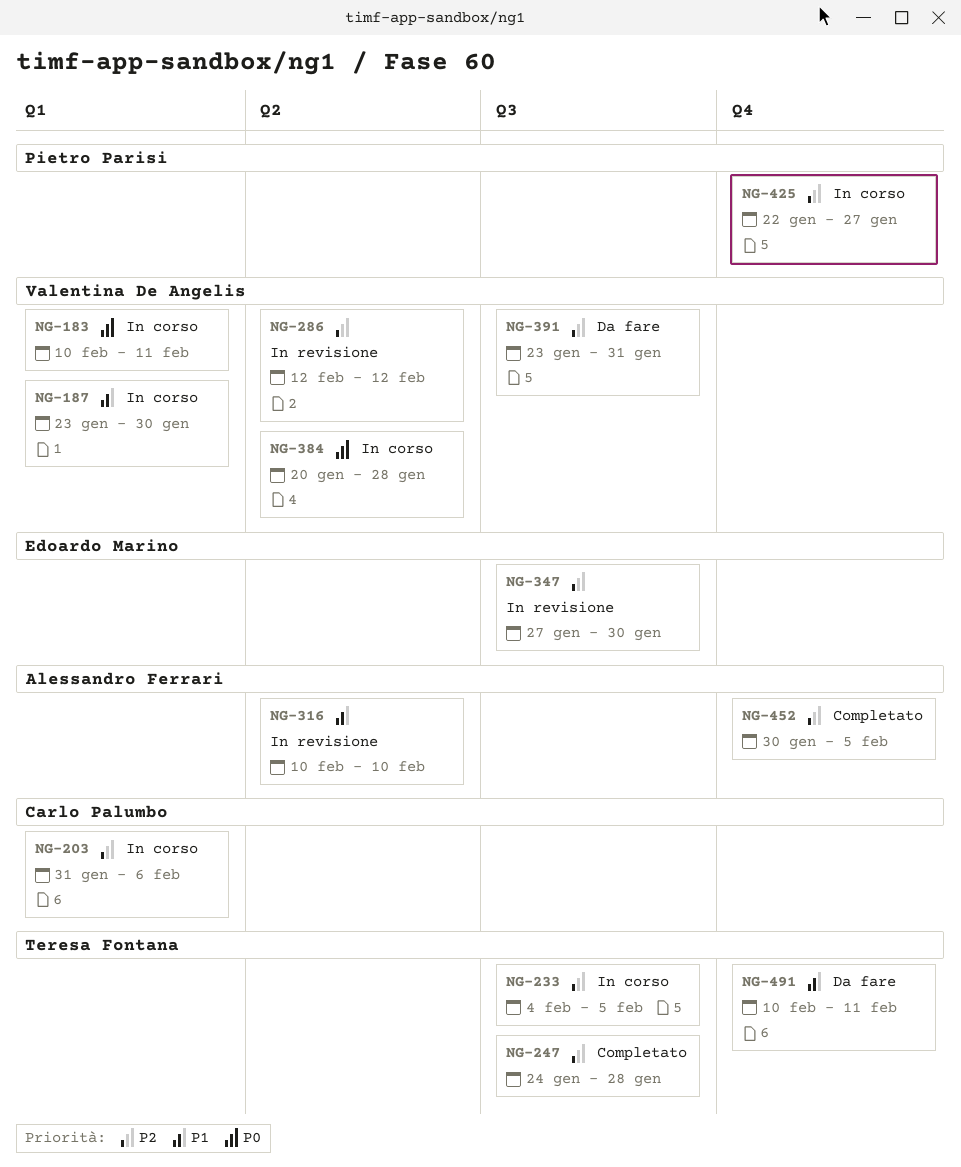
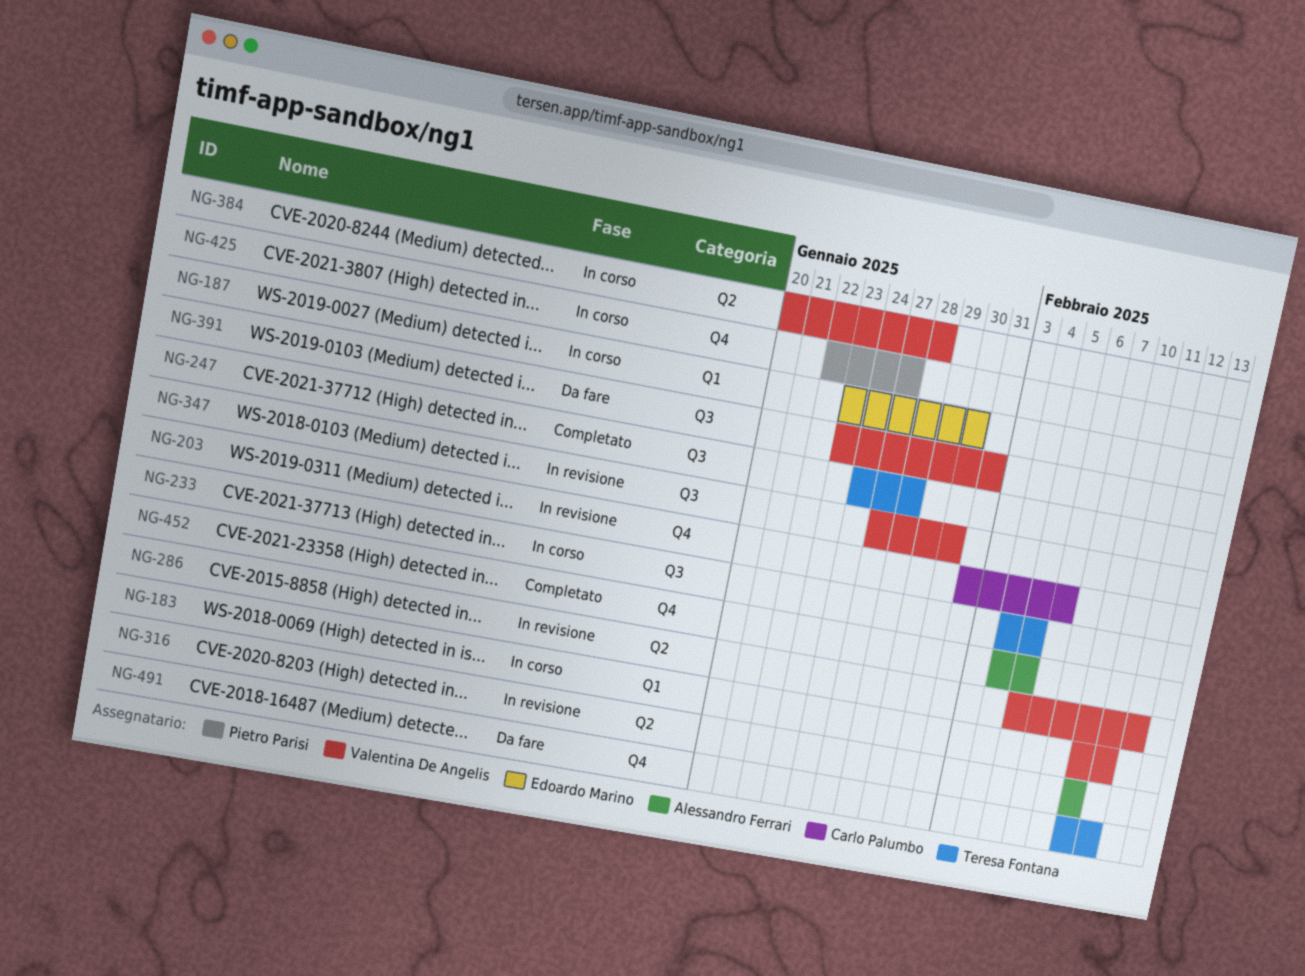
NG-187, owner: Valentina De Angelis -> Edoardo Marino
NG-203, status: In corso -> In revisione
NG-203, label: Q1 -> Q4
NG-286, start: Feb 12 -> Feb 5
NG-347, owner: Edoardo Marino -> Valentina De Angelis
NG-452, start: Jan 30 -> Feb 4

